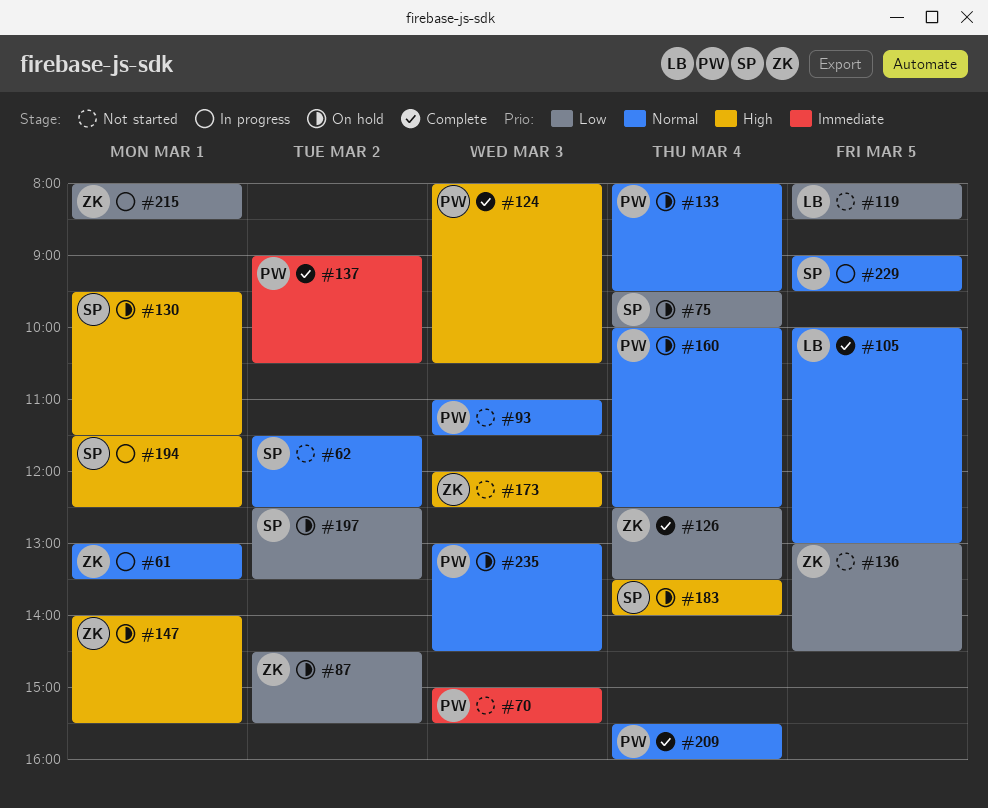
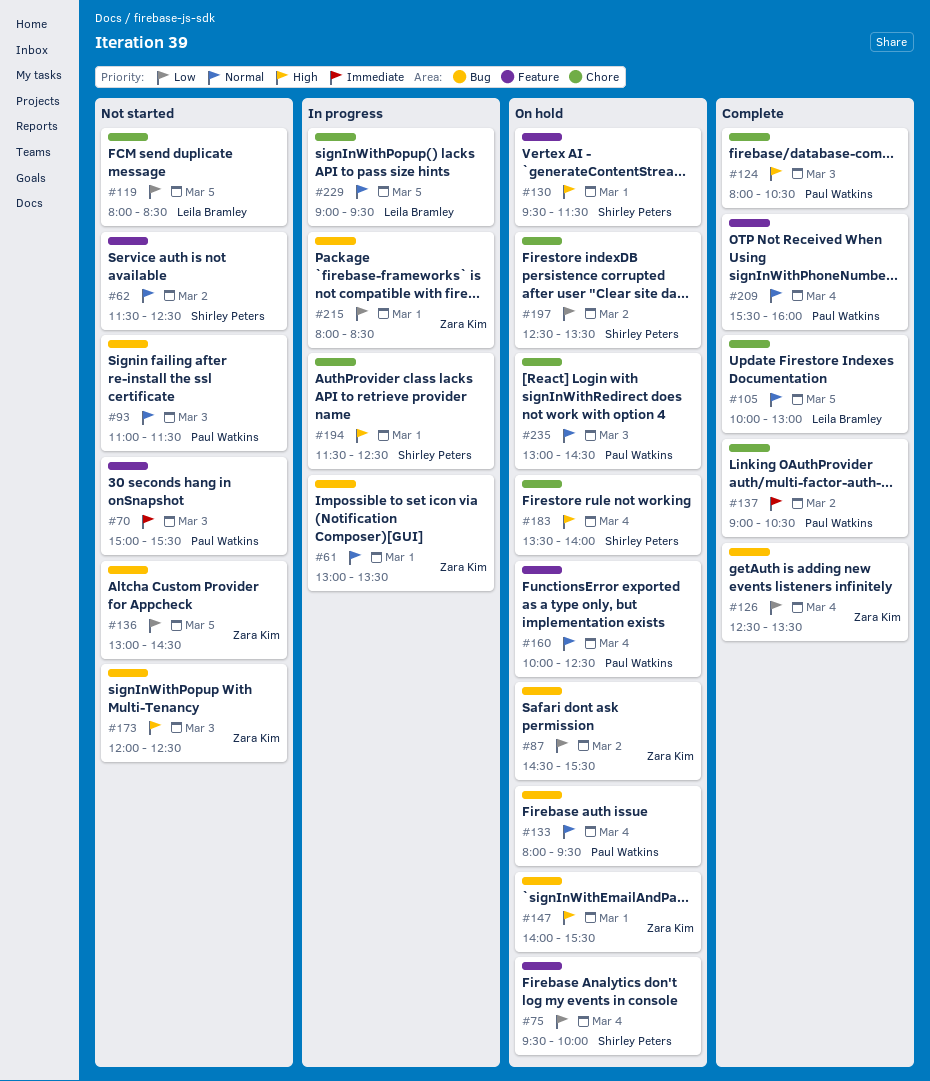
#229, owner: Shirley Peters -> Leila Bramley

